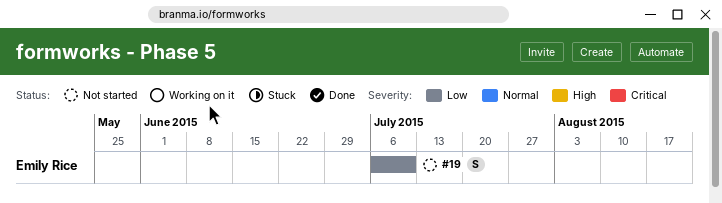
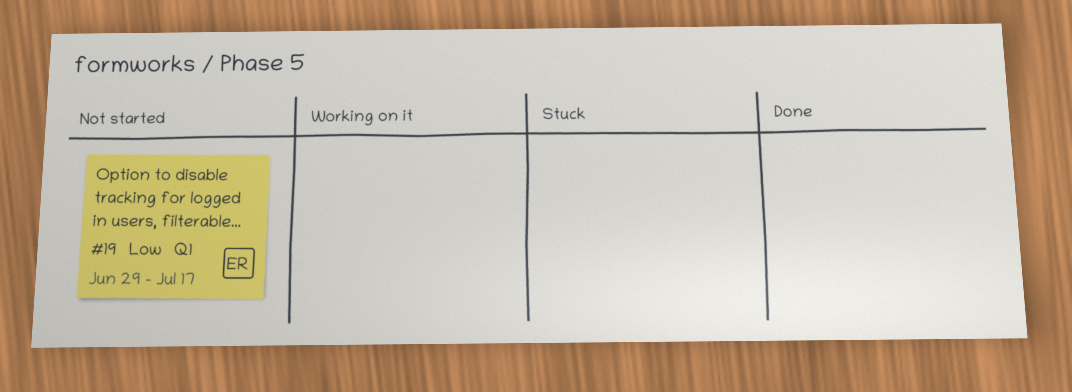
#19, start: Jul 6 -> Jun 29
#19, due: Jul 10 -> Jul 17

